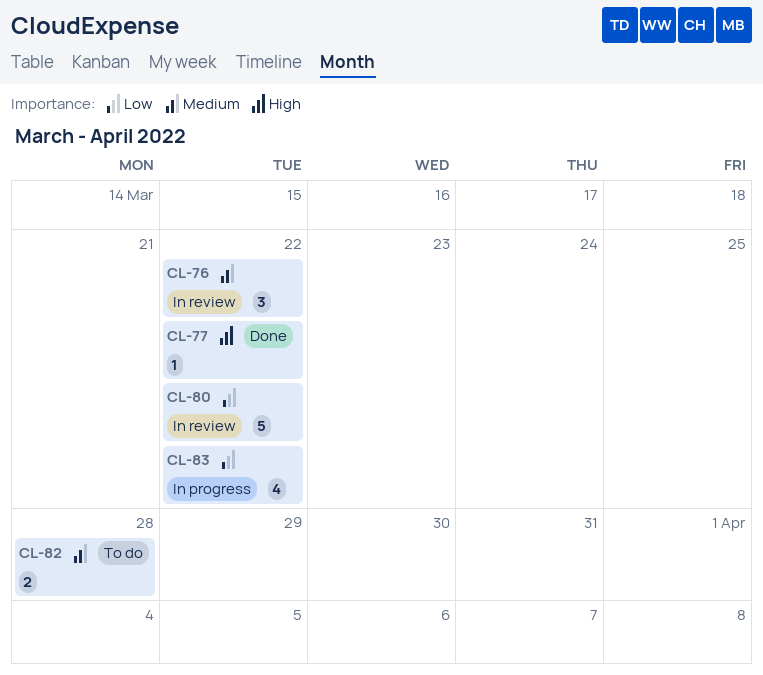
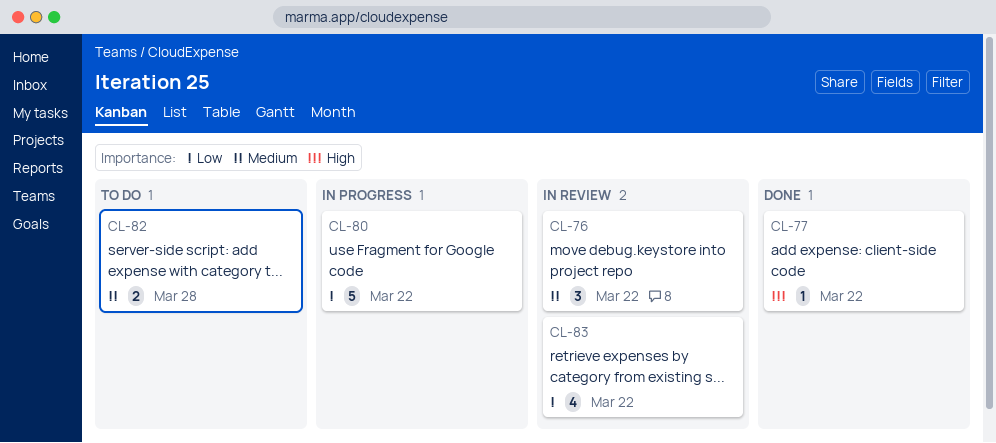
CL-80, status: In review -> In progress
CL-83, status: In progress -> In review

